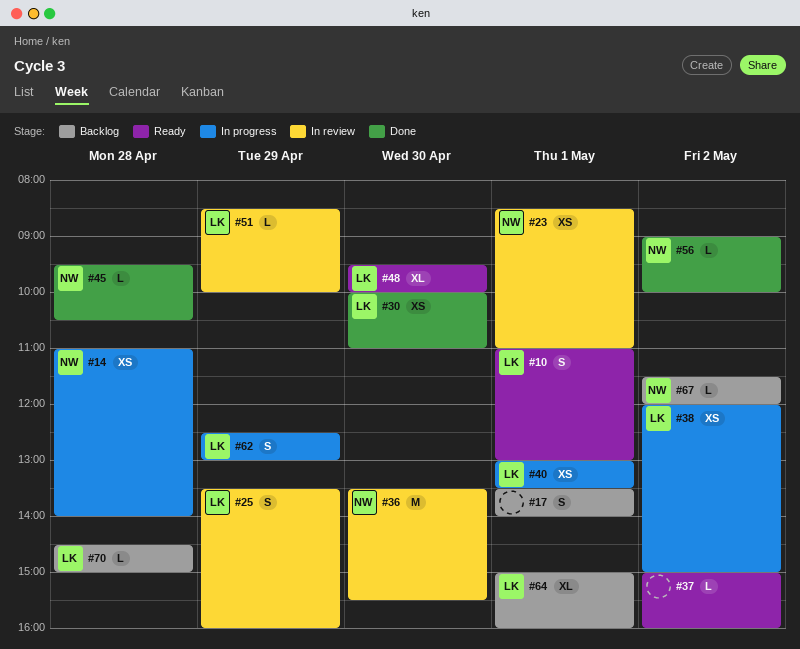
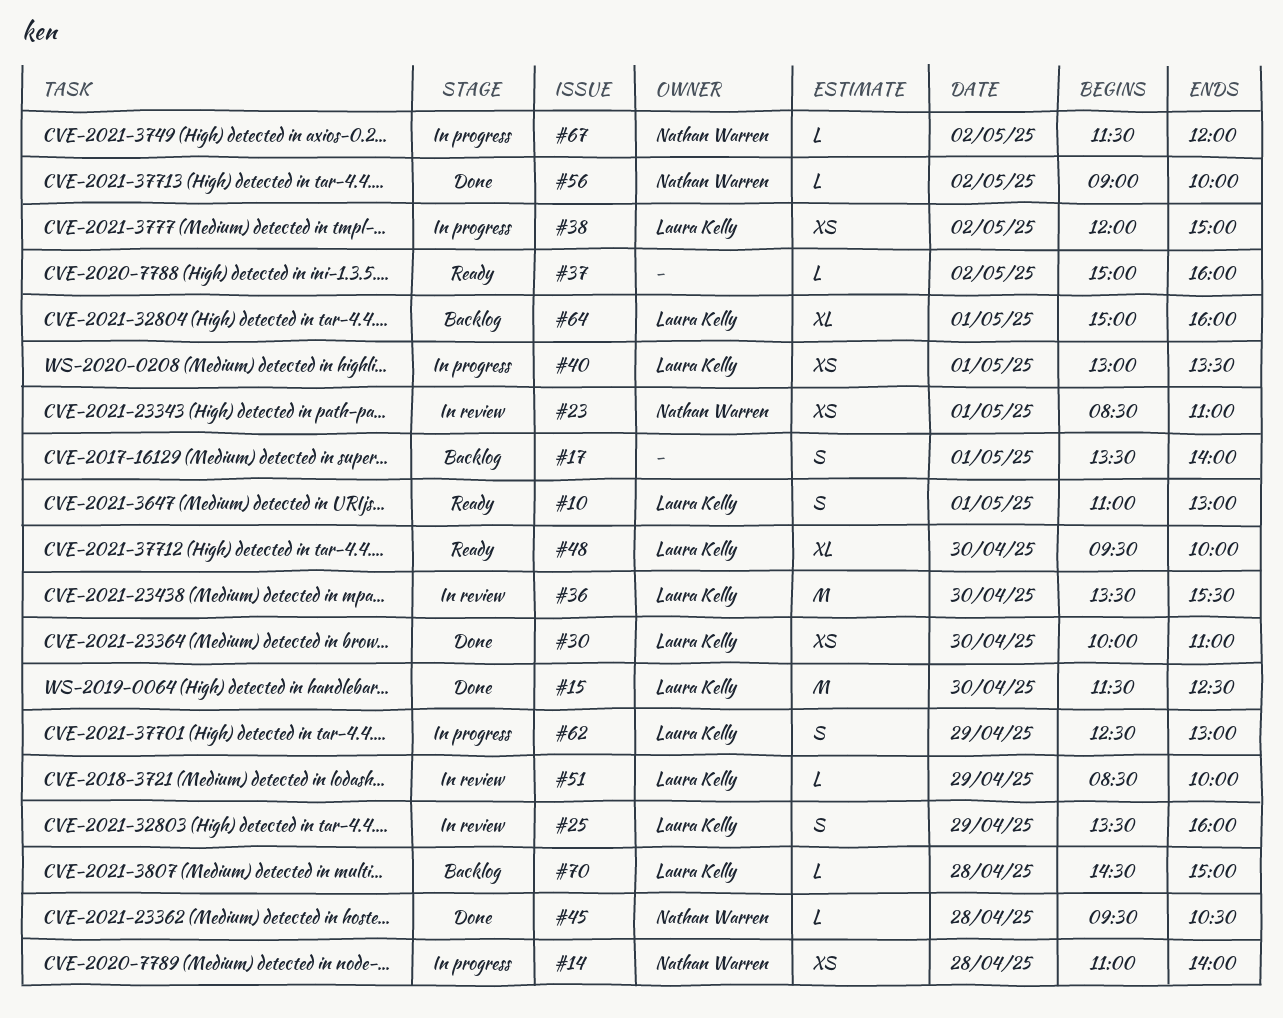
#15: none -> present
#36, owner: Nathan Warren -> Laura Kelly
#67, status: Backlog -> In progress

